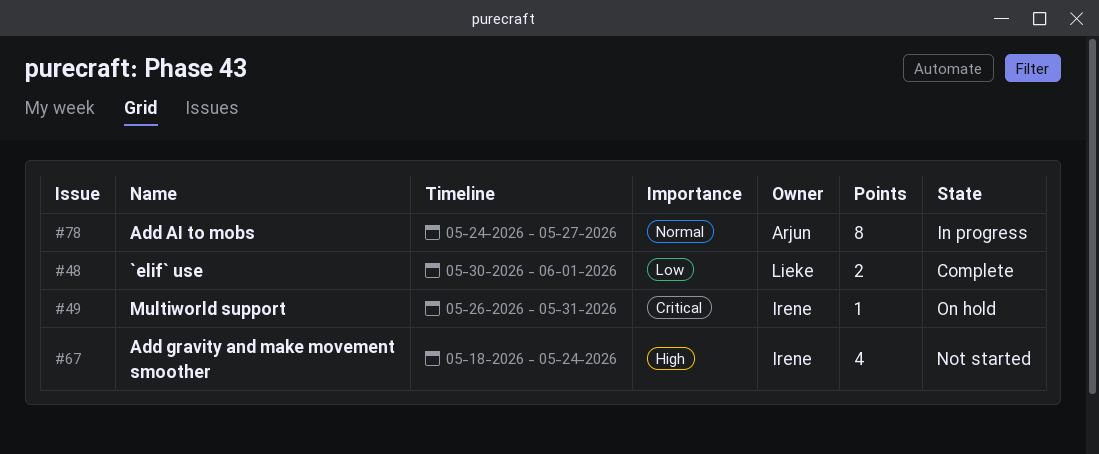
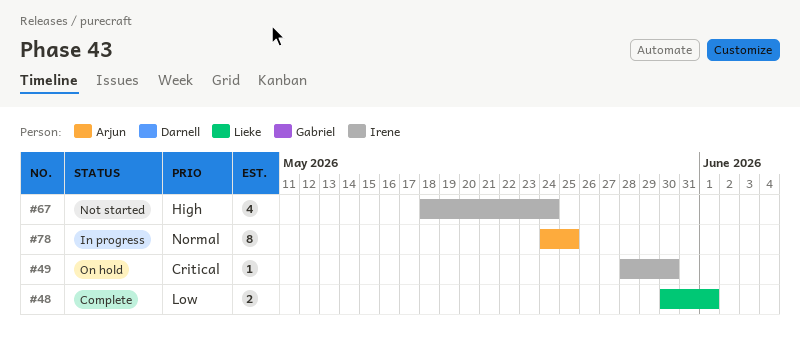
#49, start: May 26 -> May 28
#49, due: May 31 -> May 30
#78, due: May 27 -> May 25

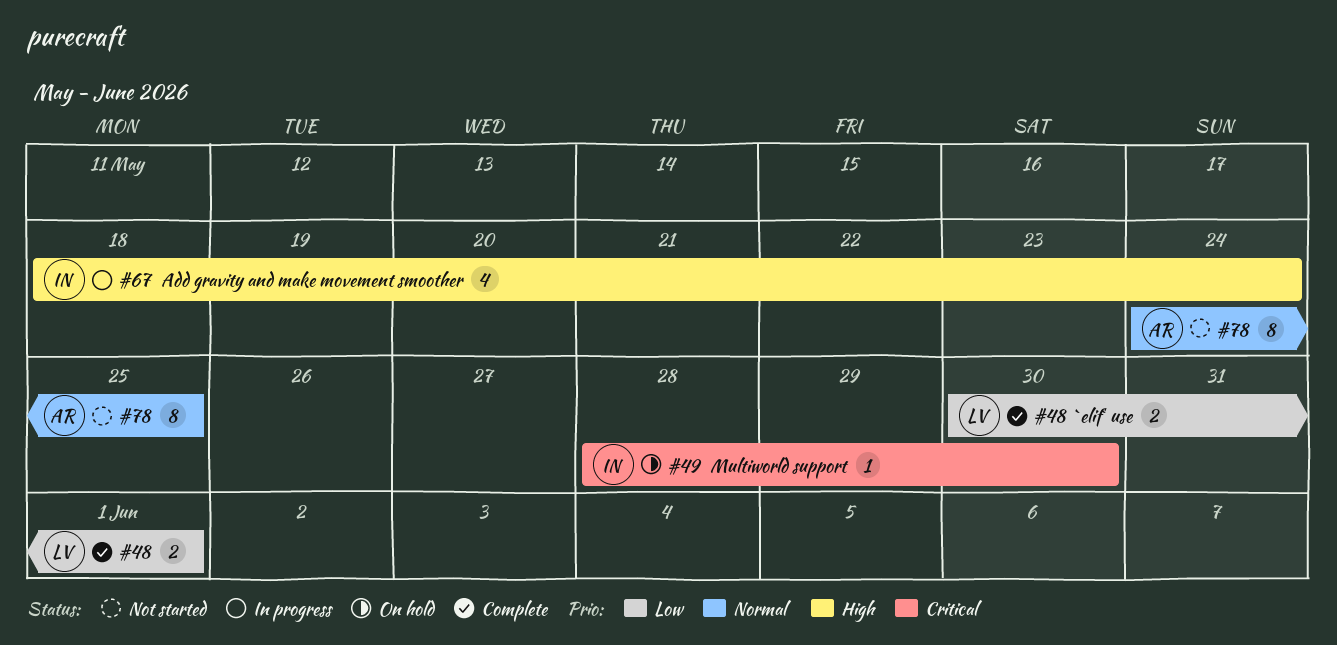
#67, status: Not started -> In progress
#78, status: In progress -> Not started

